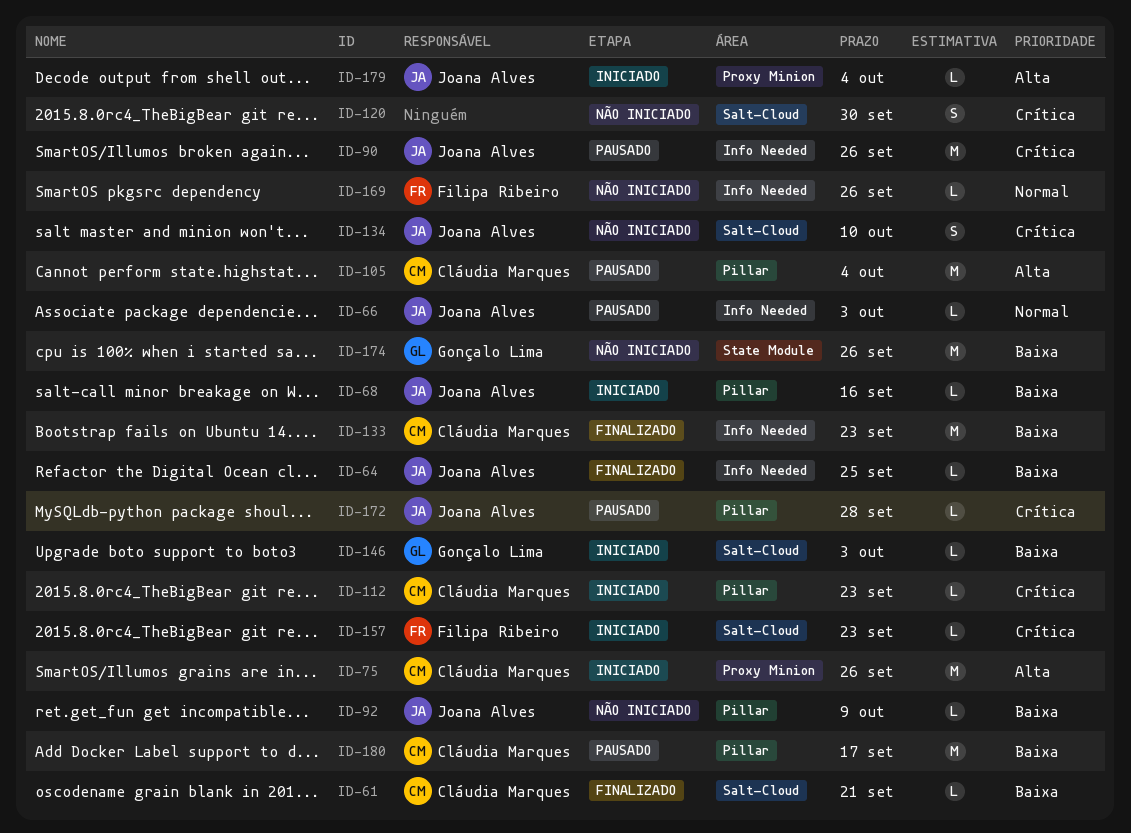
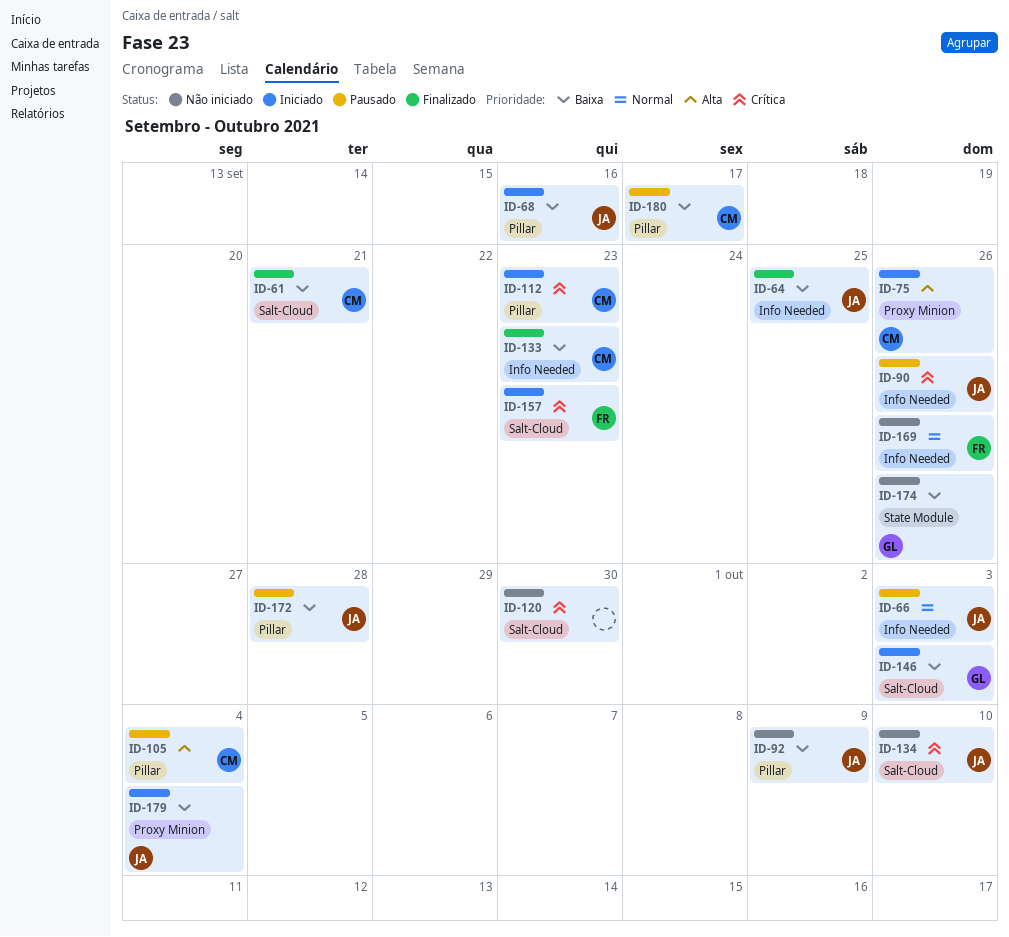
ID-172, priority: Crítica -> Baixa
ID-179, priority: Alta -> Baixa

